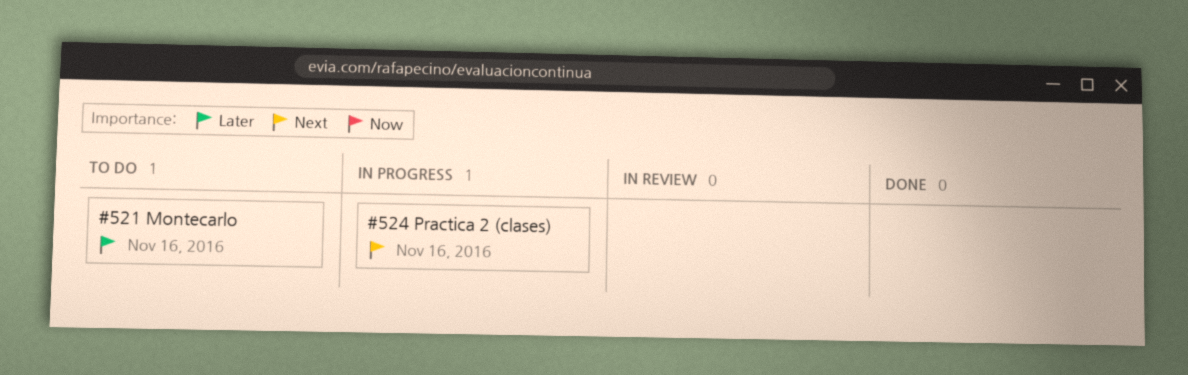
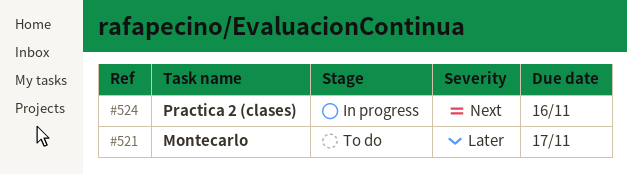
#521, due: Nov 16 -> Nov 17

